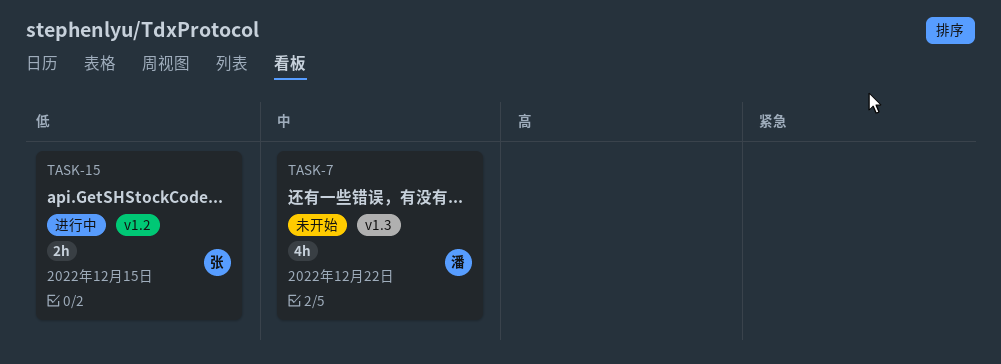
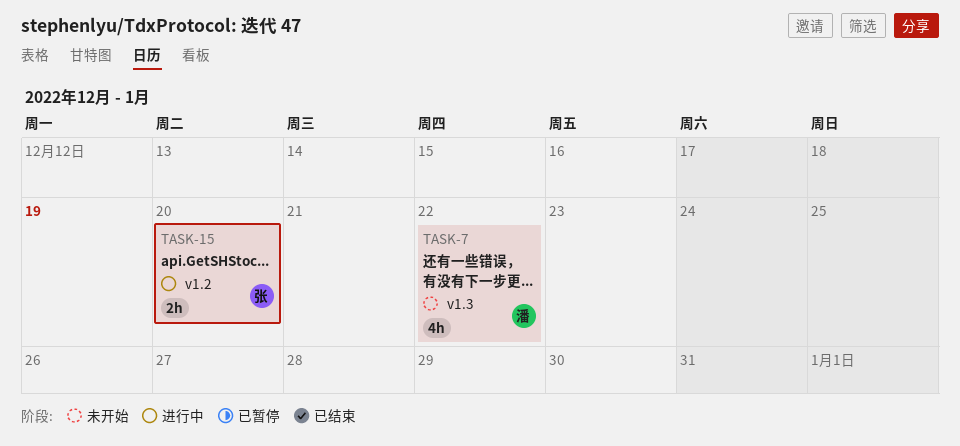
TASK-15, due: Dec 15 -> Dec 20

